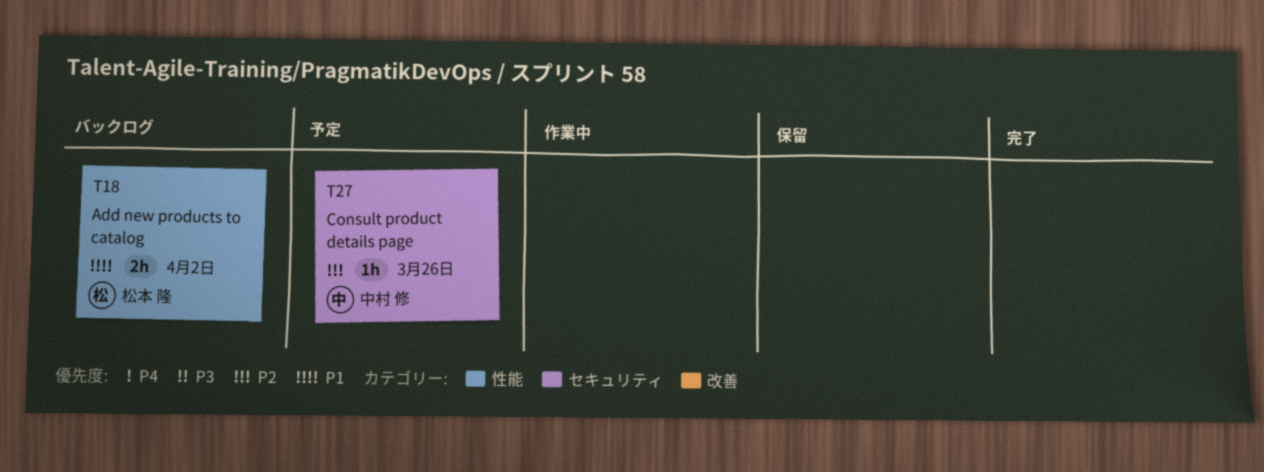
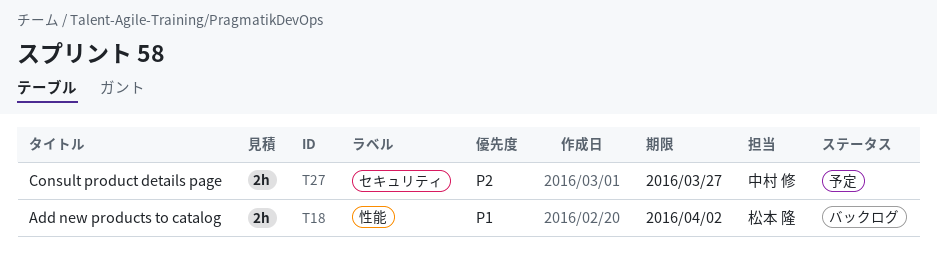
T27, estimate: 1h -> 2h
T27, due: Mar 26 -> Mar 27

